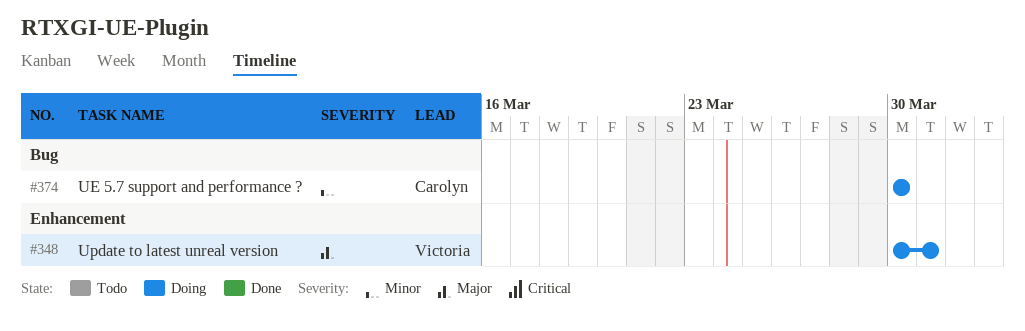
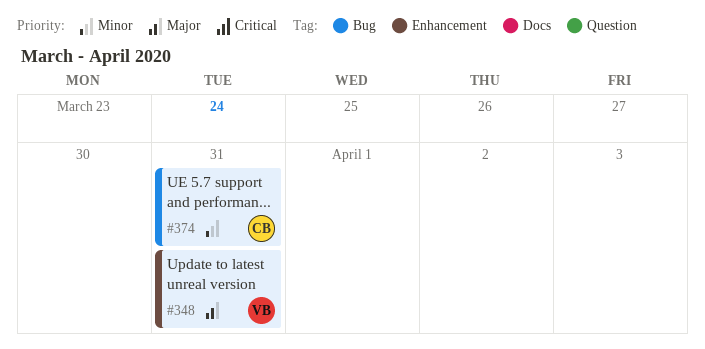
#374, due: Mar 30 -> Mar 31

